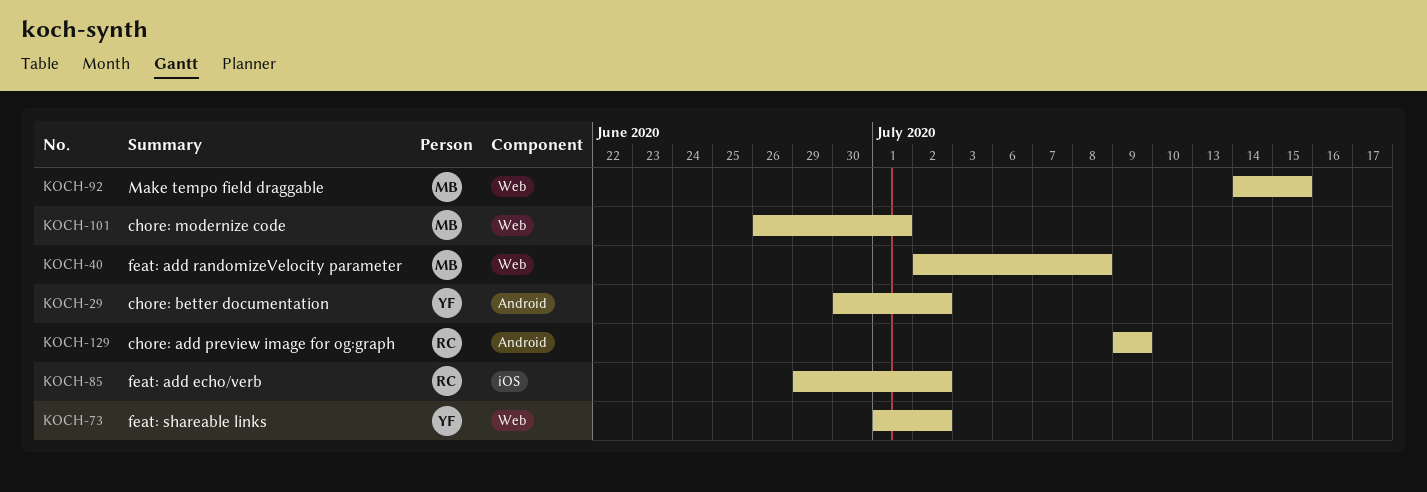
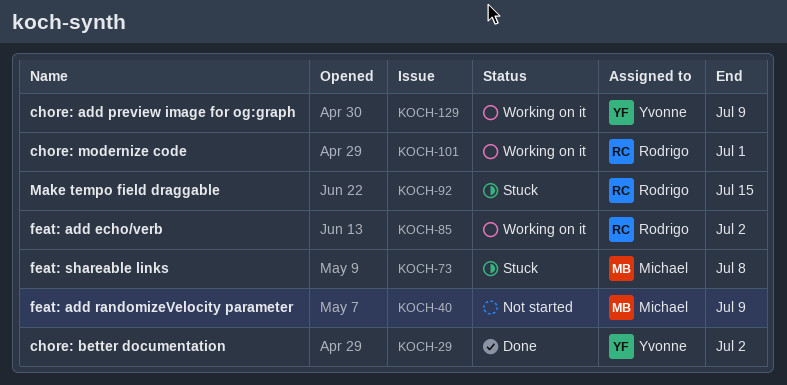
KOCH-40, due: Jul 8 -> Jul 9
KOCH-73, owner: Yvonne -> Michael
KOCH-73, due: Jul 2 -> Jul 8
KOCH-92, owner: Michael -> Rodrigo
KOCH-101, owner: Michael -> Rodrigo
KOCH-129, owner: Rodrigo -> Yvonne

